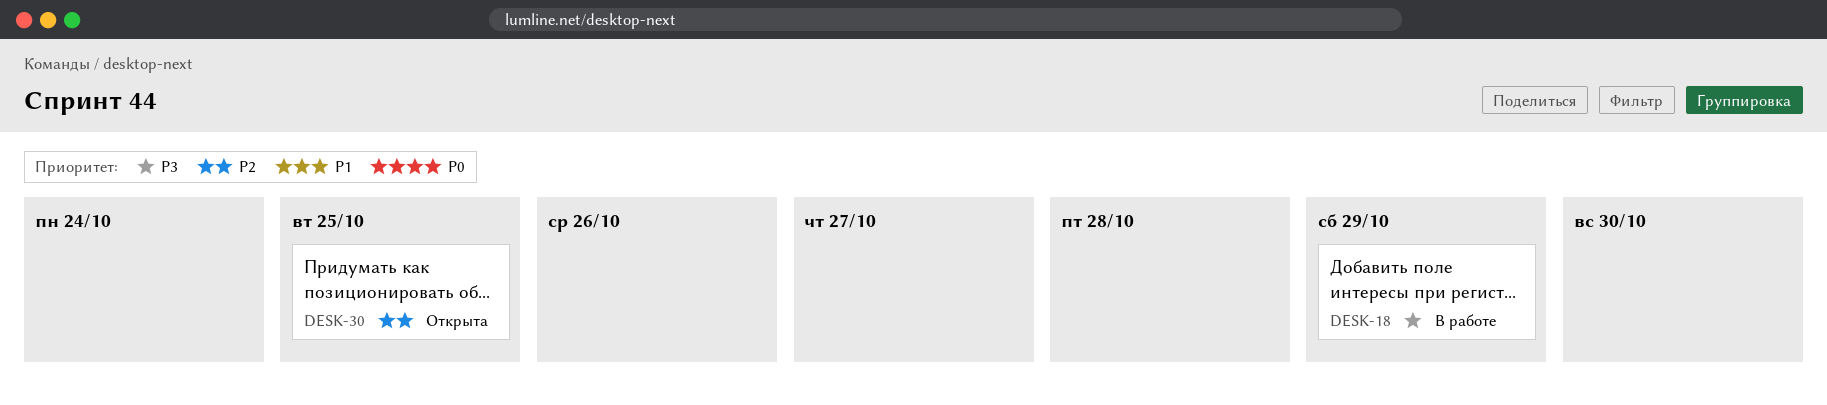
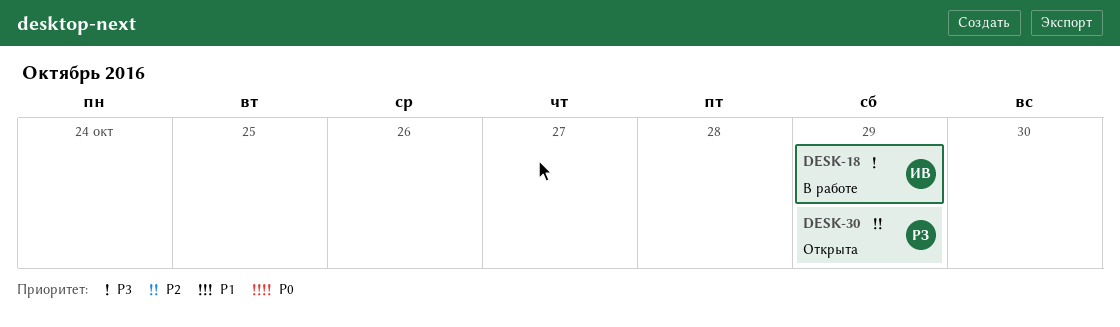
DESK-30, due: Oct 25 -> Oct 29

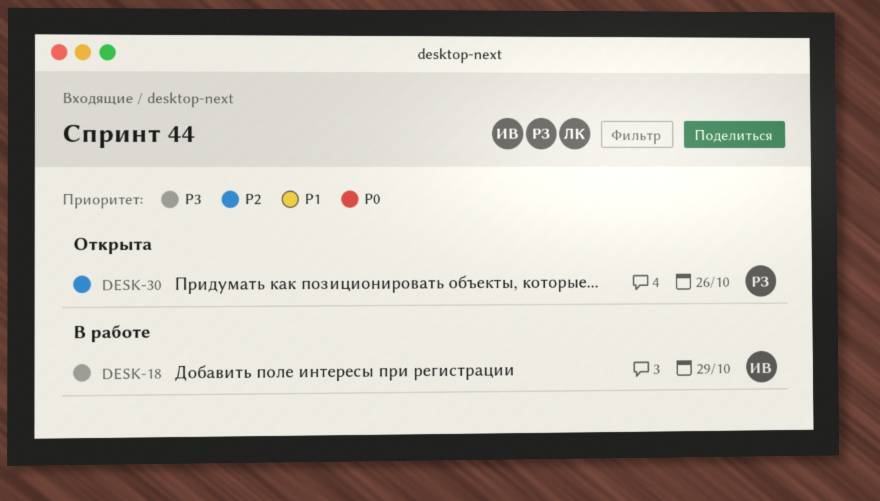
DESK-30, due: Oct 29 -> Oct 26

